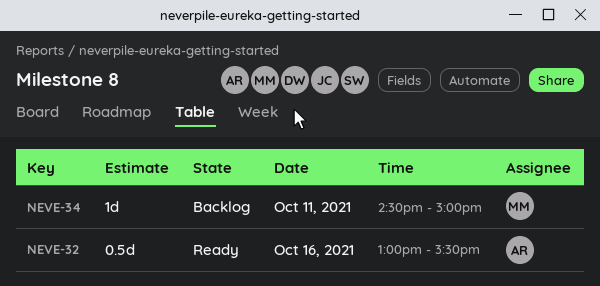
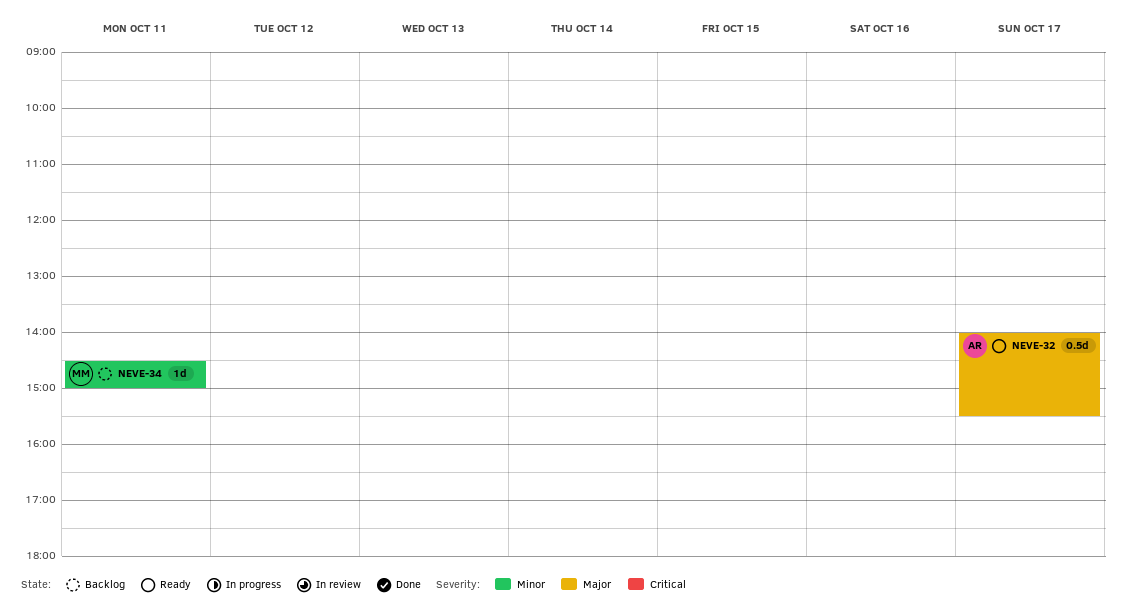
NEVE-32, day: Oct 16 -> Oct 17
NEVE-32, begins: 13:00 -> 14:00

